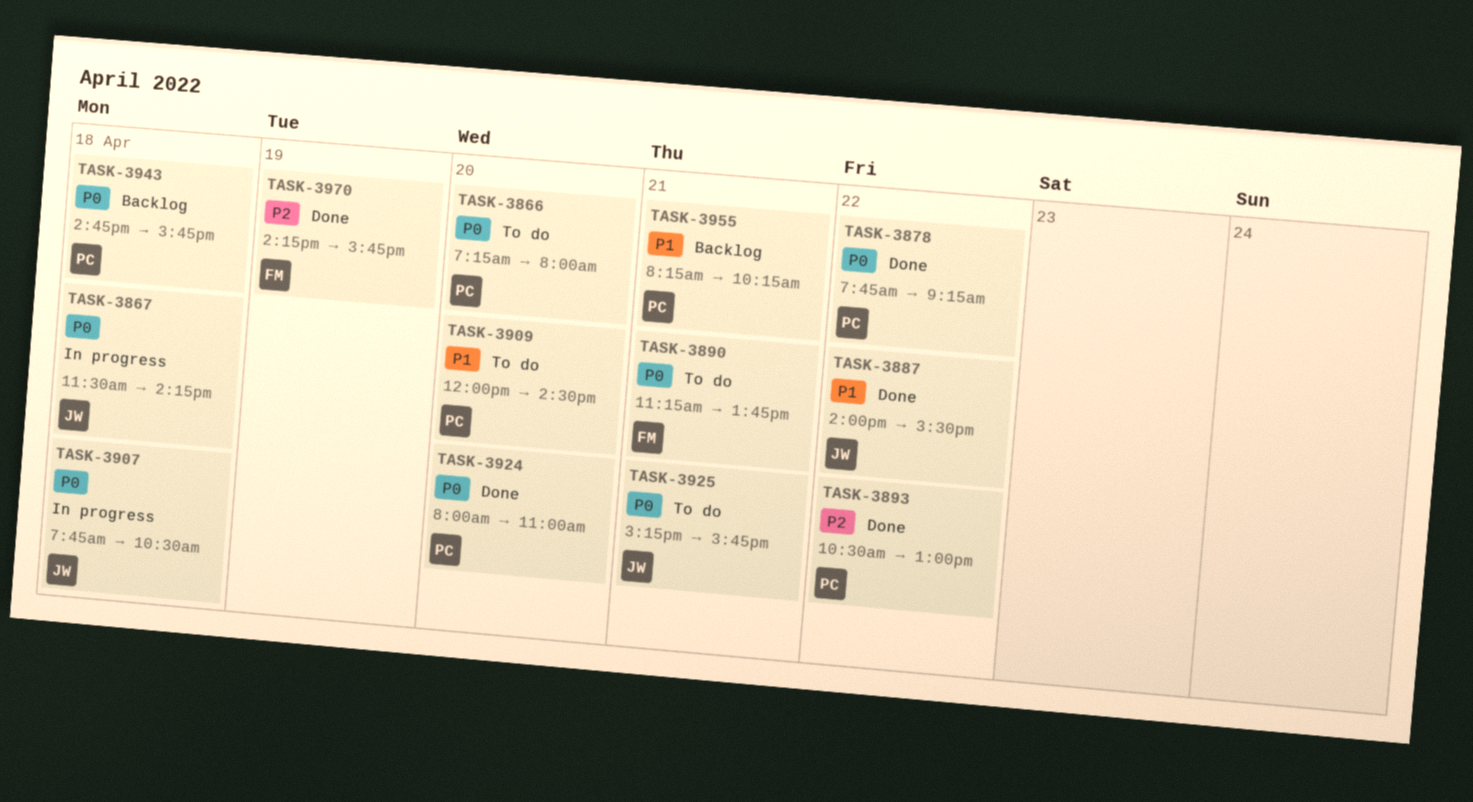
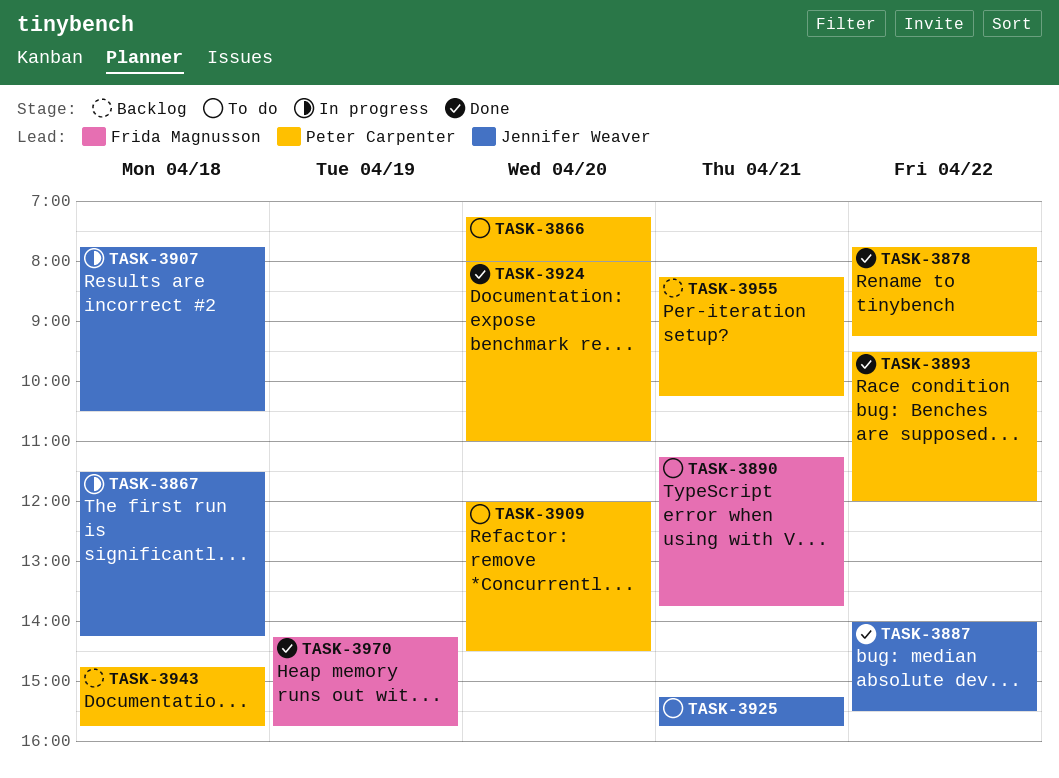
TASK-3893, begins: 10:30 -> 09:30
TASK-3893, ends: 13:00 -> 12:00

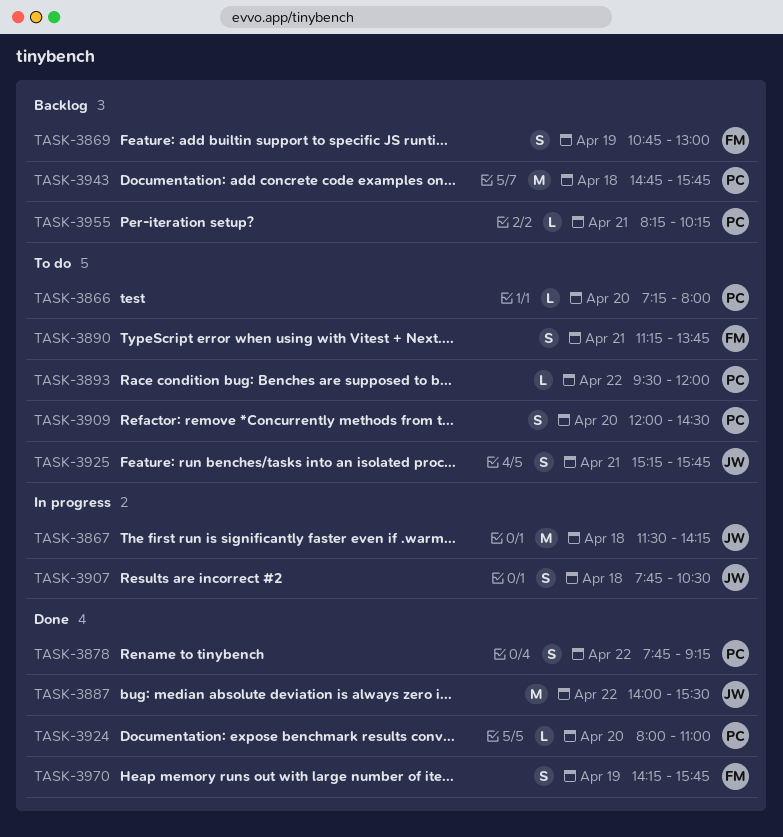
TASK-3869: none -> present
TASK-3893, status: Done -> To do

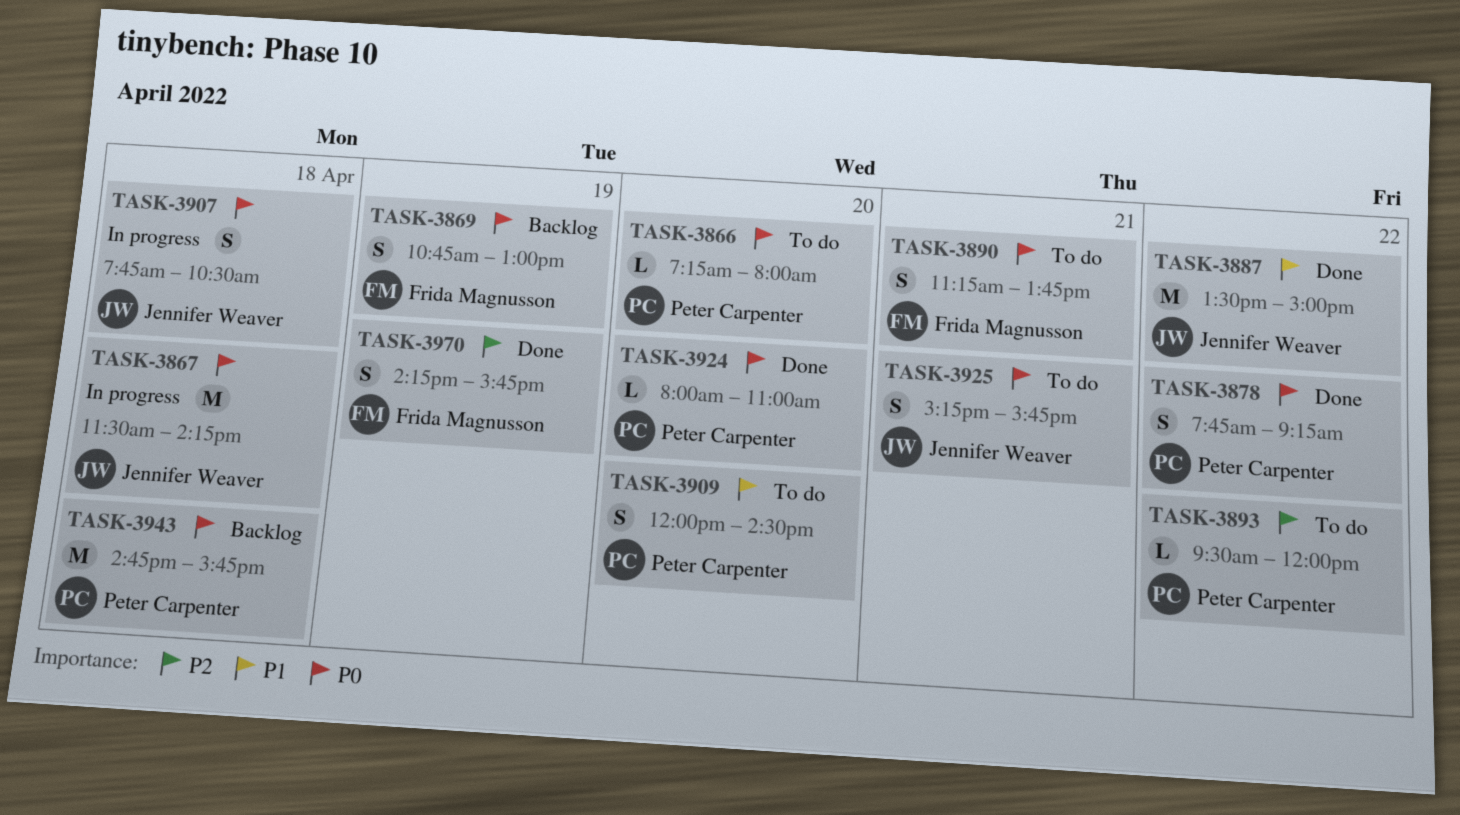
TASK-3887, begins: 14:00 -> 13:30
TASK-3887, ends: 15:30 -> 15:00
TASK-3955: present -> none

